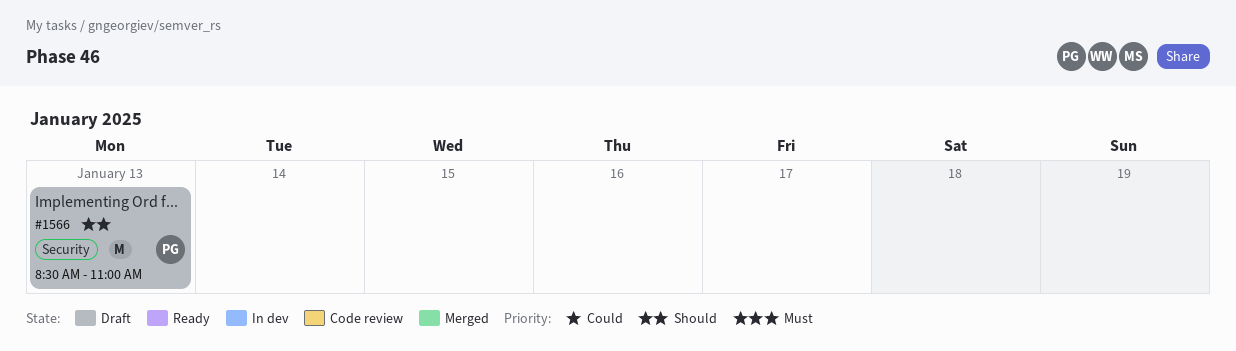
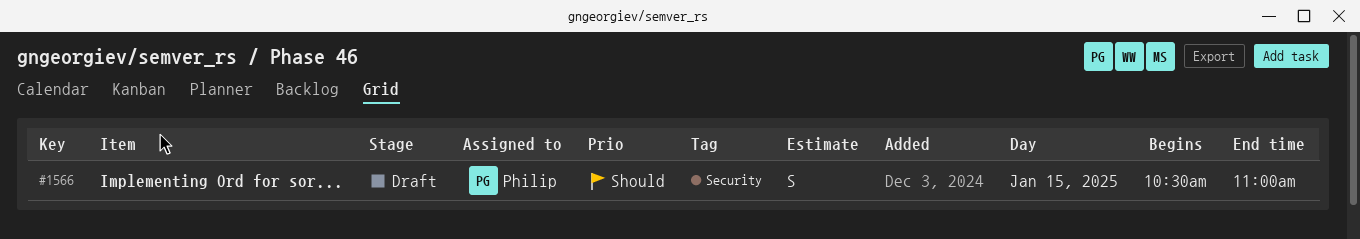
#1566, estimate: M -> S
#1566, day: Jan 13 -> Jan 15
#1566, begins: 08:30 -> 10:30

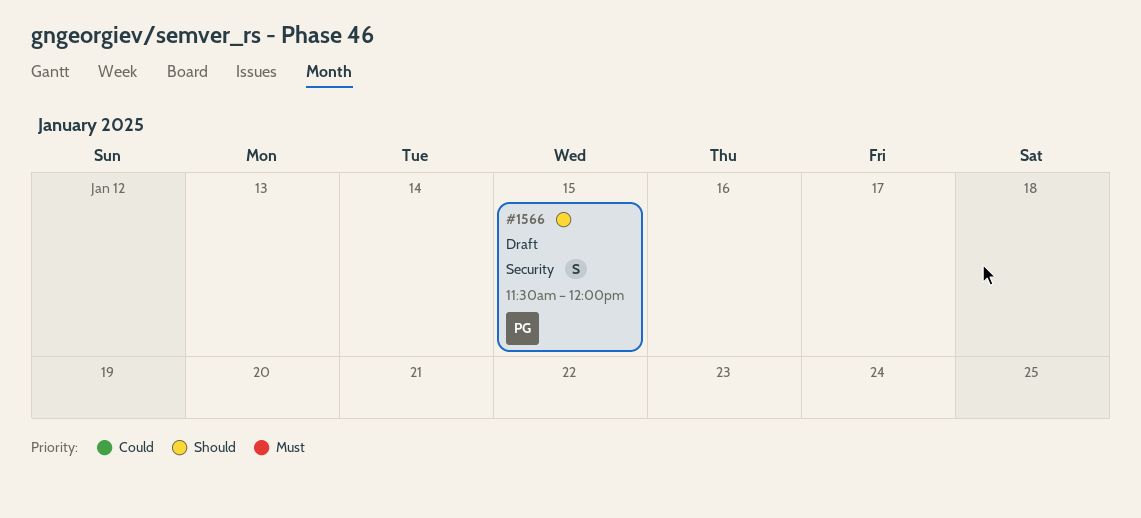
#1566, begins: 10:30 -> 11:30
#1566, ends: 11:00 -> 12:00

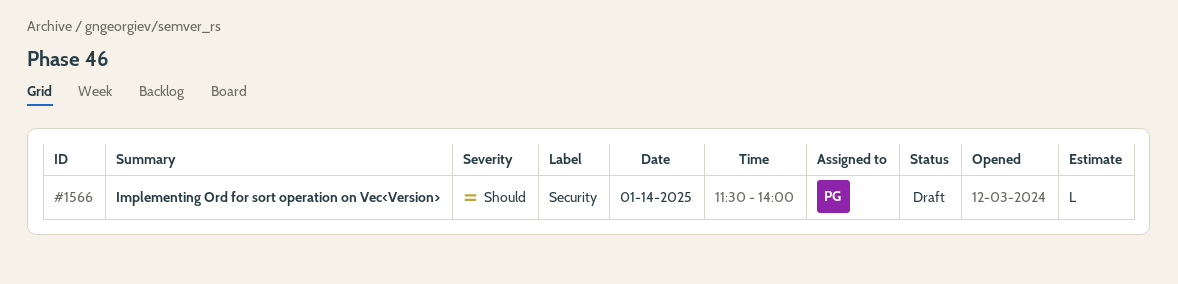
#1566, estimate: S -> L
#1566, day: Jan 15 -> Jan 14
#1566, ends: 12:00 -> 14:00

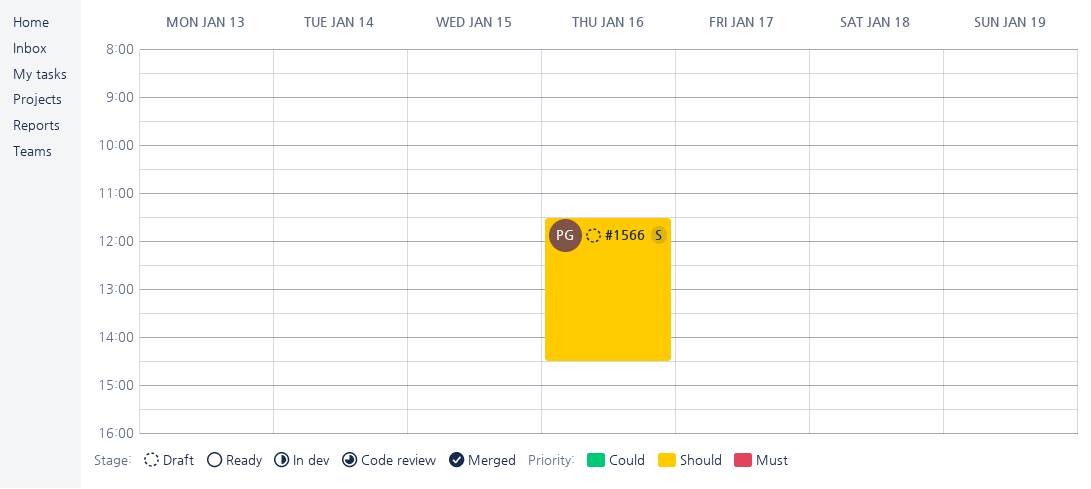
#1566, estimate: L -> S
#1566, day: Jan 14 -> Jan 16
#1566, ends: 14:00 -> 14:30

